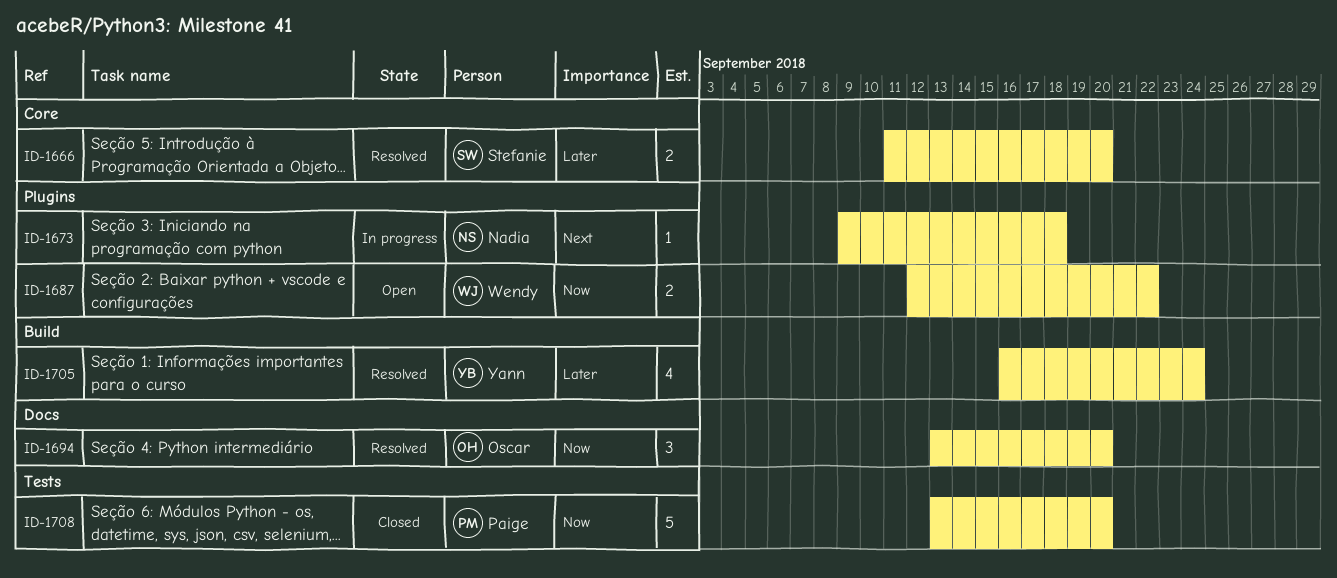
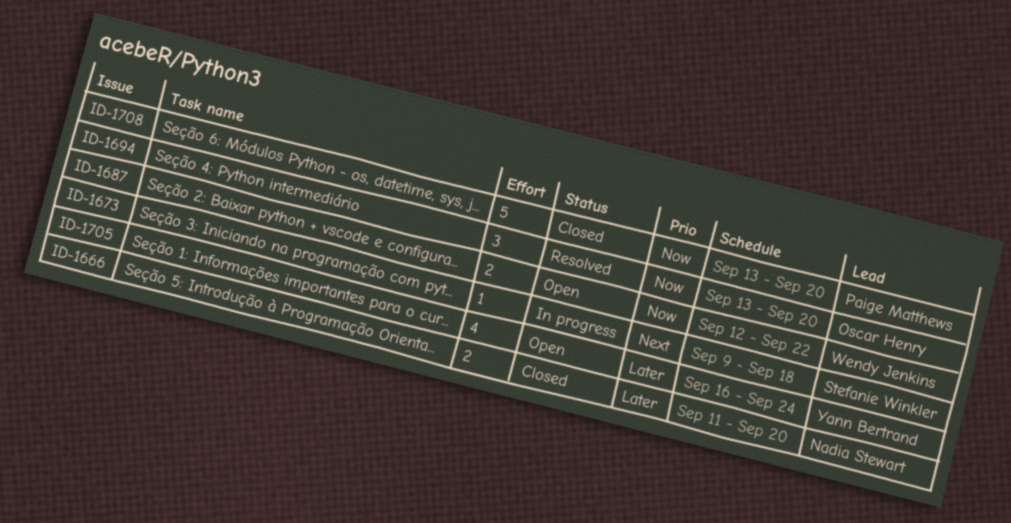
ID-1666, status: Resolved -> Closed
ID-1666, owner: Stefanie Winkler -> Nadia Stewart
ID-1673, owner: Nadia Stewart -> Stefanie Winkler
ID-1705, status: Resolved -> Open

